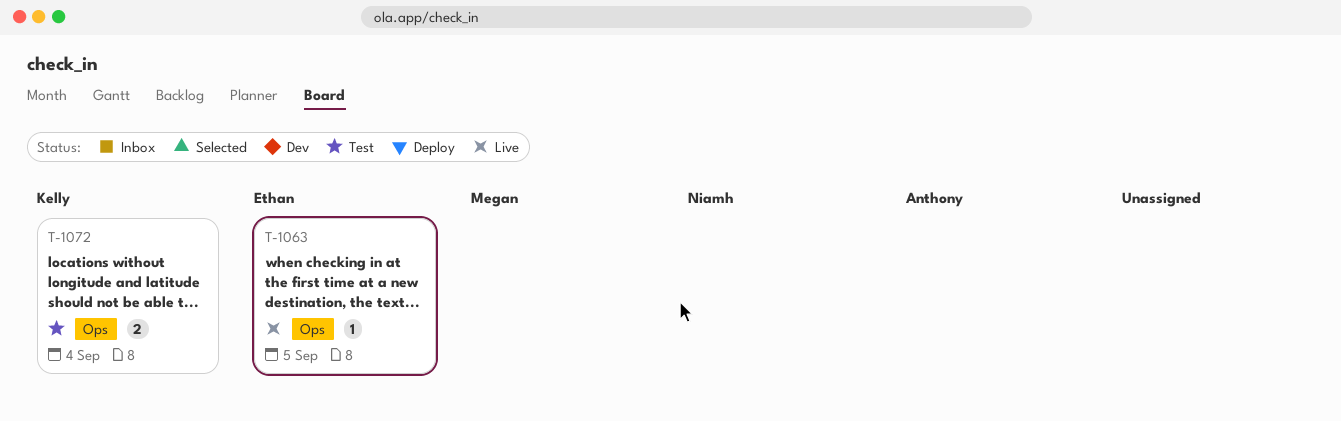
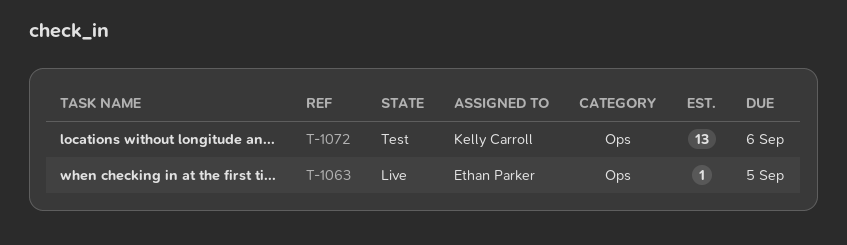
T-1072, estimate: 2 -> 13
T-1072, due: Sep 4 -> Sep 6

